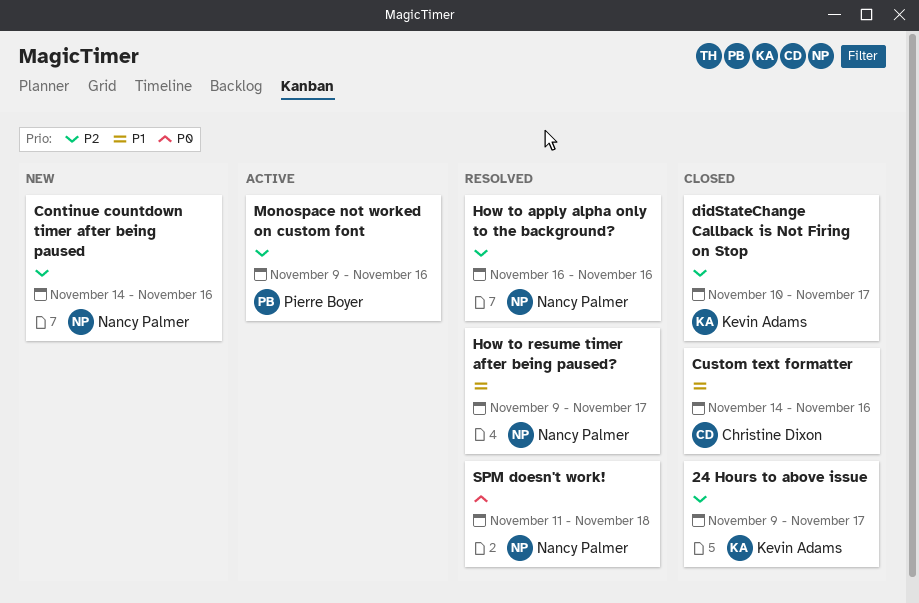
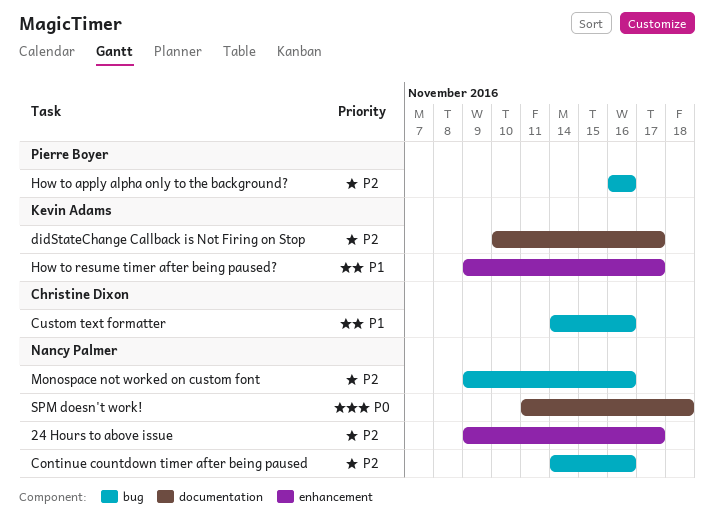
24 Hours to above issue, owner: Kevin Adams -> Nancy Palmer
How to apply alpha only to the background?, owner: Nancy Palmer -> Pierre Boyer
How to resume timer after being paused?, owner: Nancy Palmer -> Kevin Adams
Monospace not worked on custom font, owner: Pierre Boyer -> Nancy Palmer

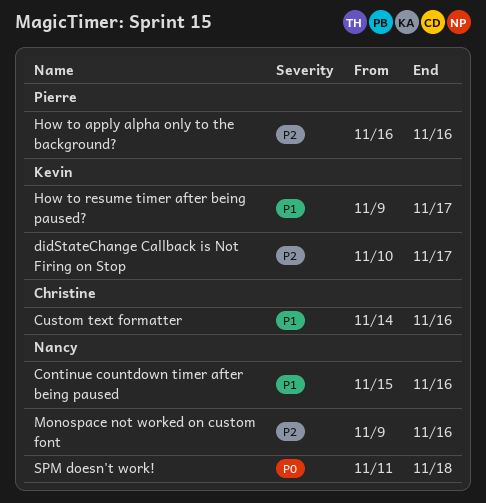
24 Hours to above issue: present -> none
Continue countdown timer after being paused, priority: P2 -> P1
Continue countdown timer after being paused, start: Nov 14 -> Nov 15

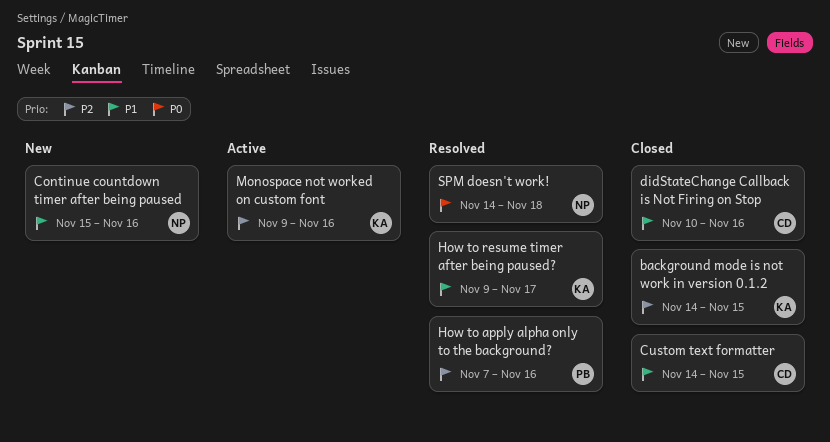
background mode is not work in version 0.1.2: none -> present
Custom text formatter, due: Nov 16 -> Nov 15
didStateChange Callback is Not Firing on Stop, owner: Kevin -> Christine
didStateChange Callback is Not Firing on Stop, priority: P2 -> P1
didStateChange Callback is Not Firing on Stop, due: Nov 17 -> Nov 16
How to apply alpha only to the background?, start: Nov 16 -> Nov 7
Monospace not worked on custom font, owner: Nancy -> Kevin
SPM doesn't work!, start: Nov 11 -> Nov 14

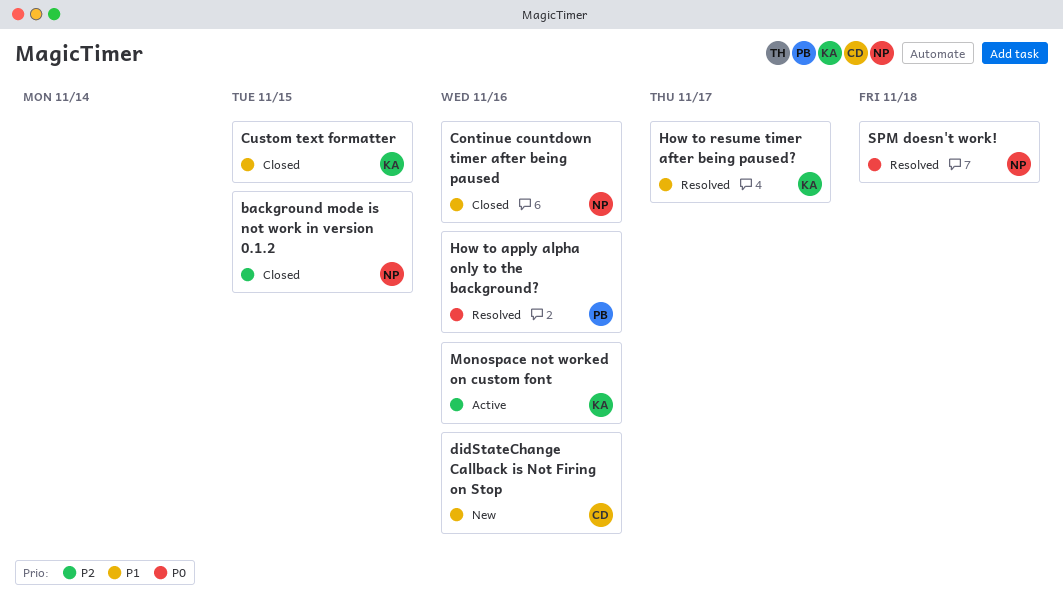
background mode is not work in version 0.1.2, owner: KA -> NP
Continue countdown timer after being paused, status: New -> Closed
Custom text formatter, owner: CD -> KA
didStateChange Callback is Not Firing on Stop, status: Closed -> New
How to apply alpha only to the background?, priority: P2 -> P0

